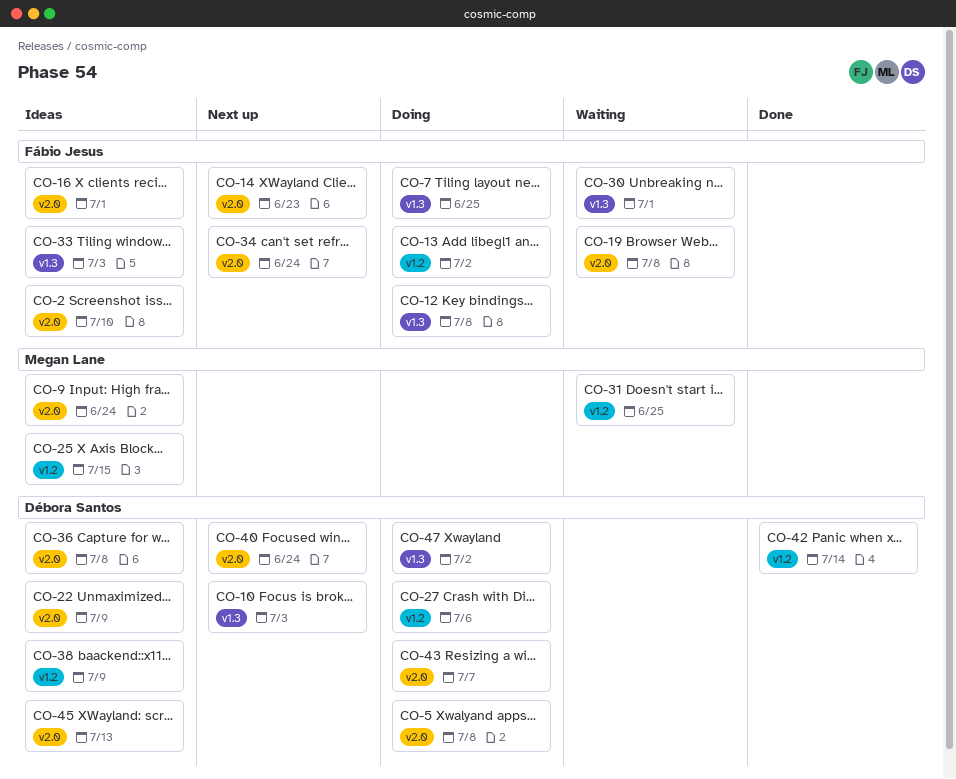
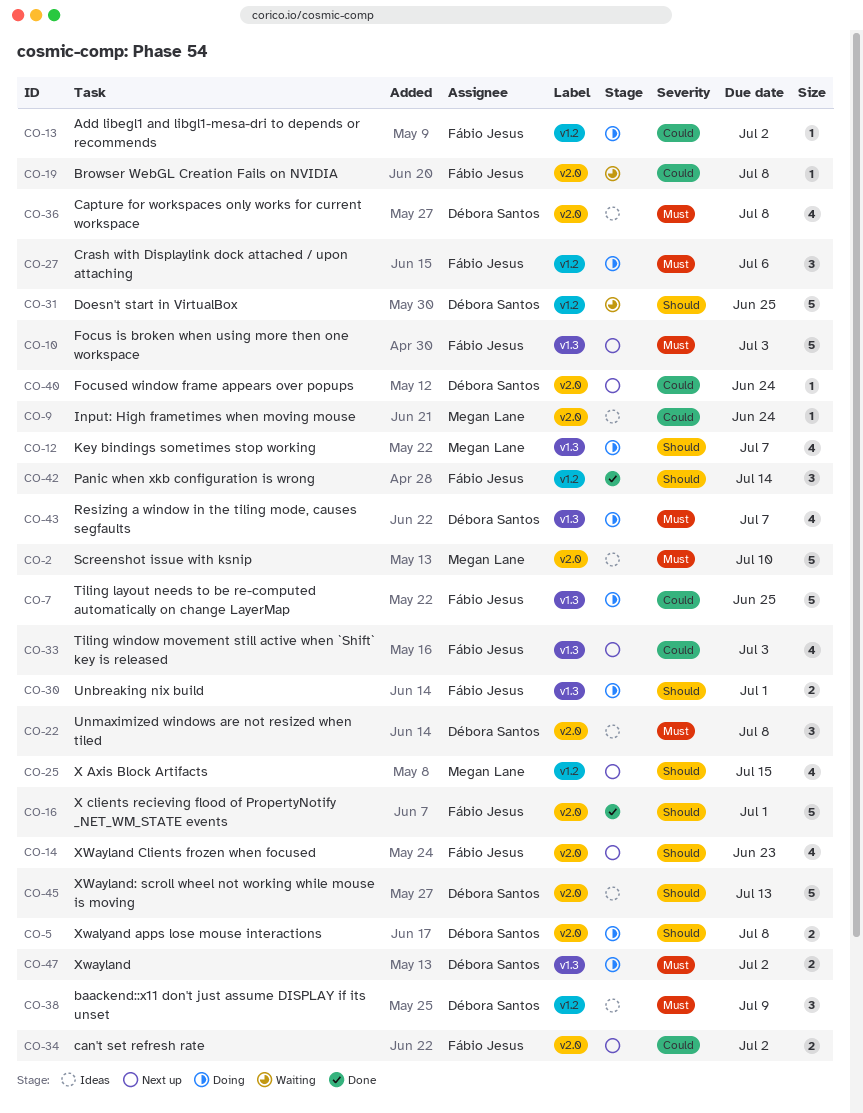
CO-2, owner: Fábio Jesus -> Megan Lane
CO-10, owner: Débora Santos -> Fábio Jesus
CO-12, owner: Fábio Jesus -> Megan Lane
CO-12, due: Jul 8 -> Jul 7
CO-16, status: Ideas -> Done
CO-22, due: Jul 9 -> Jul 8
CO-25, status: Ideas -> Next up
CO-27, owner: Débora Santos -> Fábio Jesus
CO-30, status: Waiting -> Doing
CO-31, owner: Megan Lane -> Débora Santos
CO-33, status: Ideas -> Next up
CO-34, due: Jun 24 -> Jul 2
CO-42, owner: Débora Santos -> Fábio Jesus
CO-43, label: v2.0 -> v1.3

